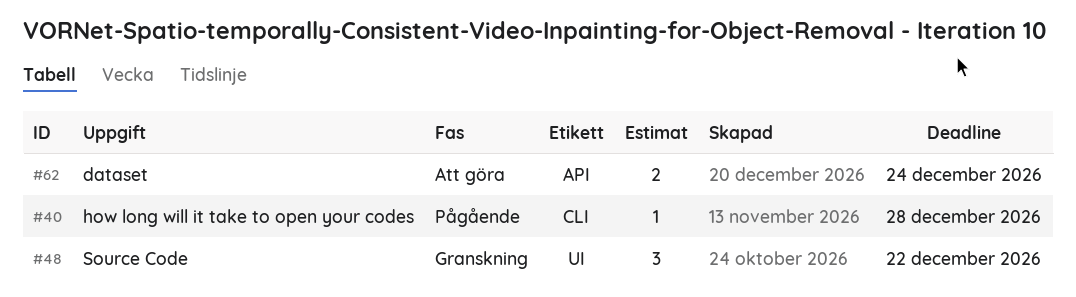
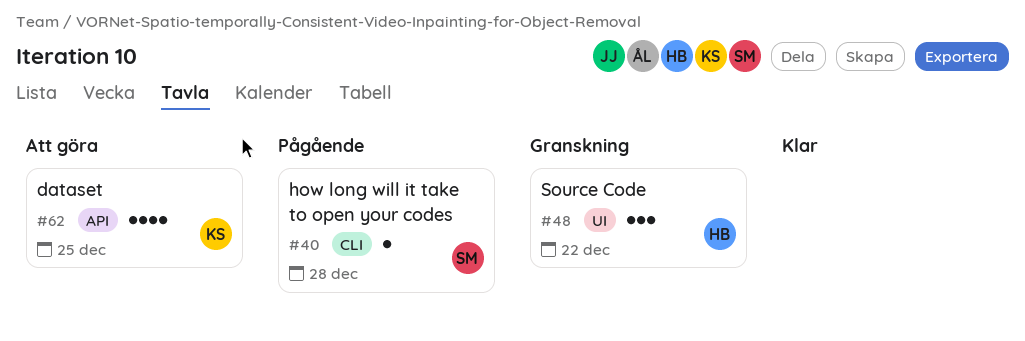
#62, estimate: 2 -> 4
#62, due: Dec 24 -> Dec 25

